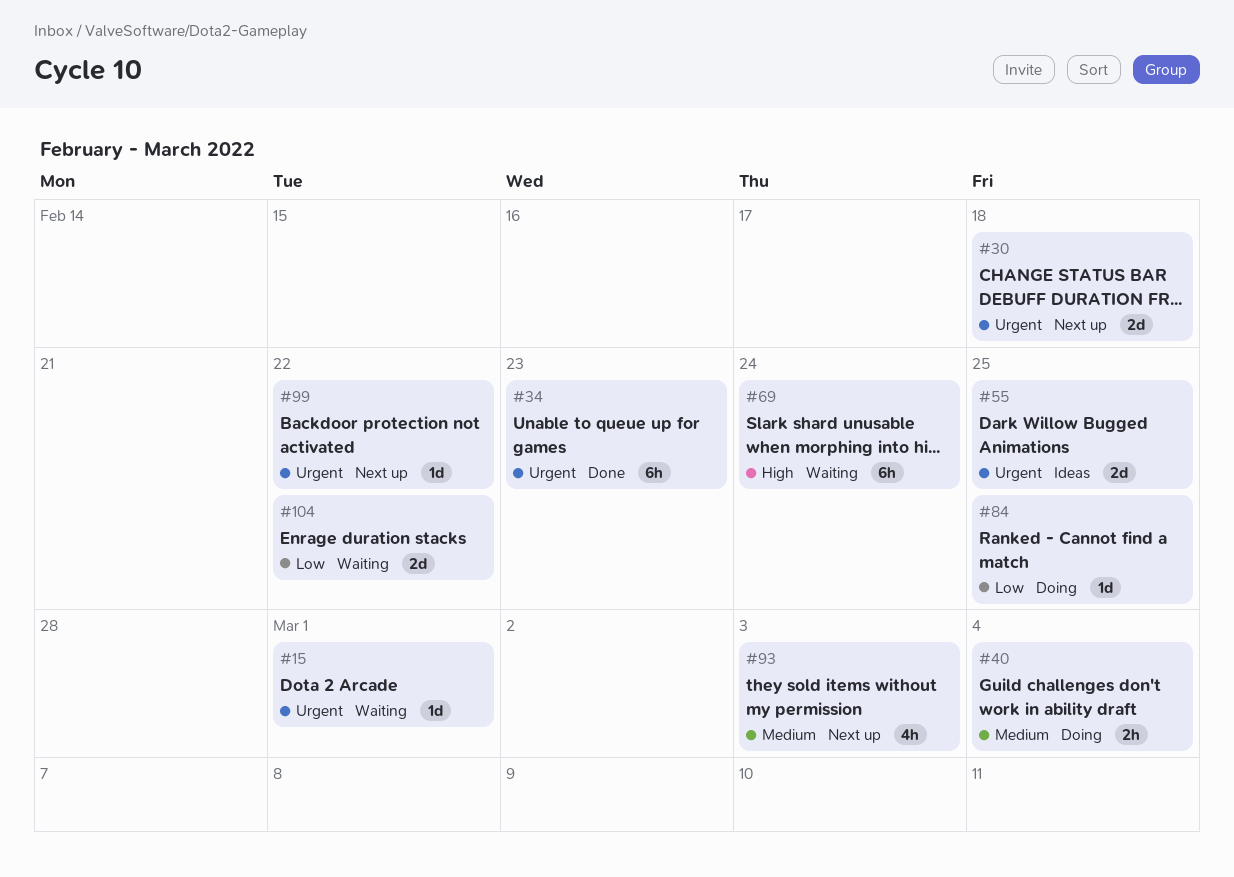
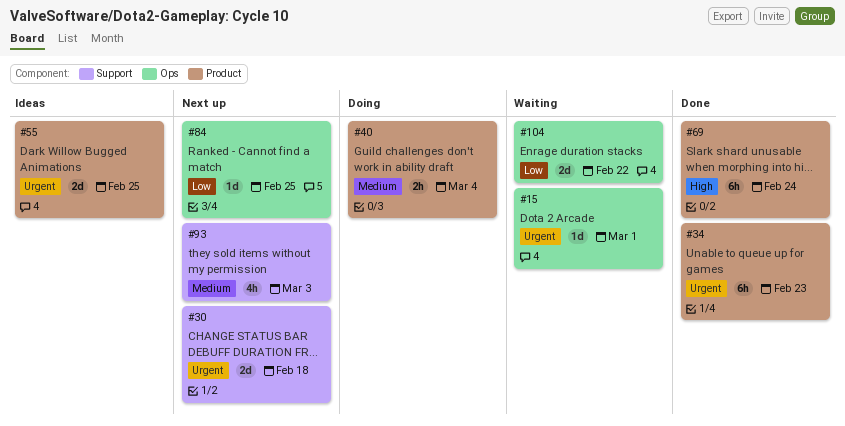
#69, status: Waiting -> Done
#84, status: Doing -> Next up
#99: present -> none

